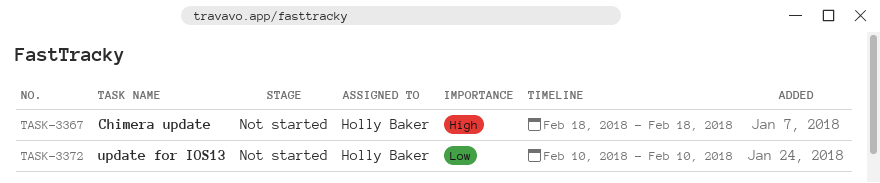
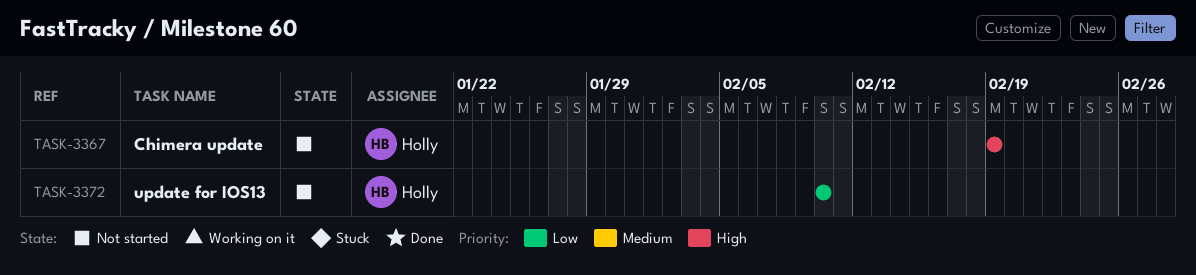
TASK-3367, start: Feb 18 -> Feb 19
TASK-3367, due: Feb 18 -> Feb 19

